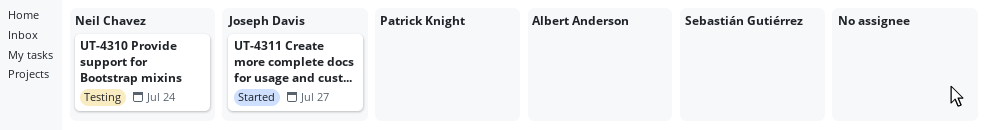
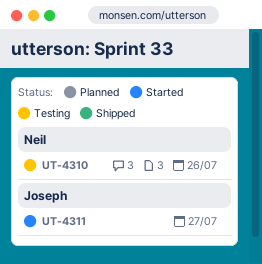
UT-4310, due: Jul 24 -> Jul 26

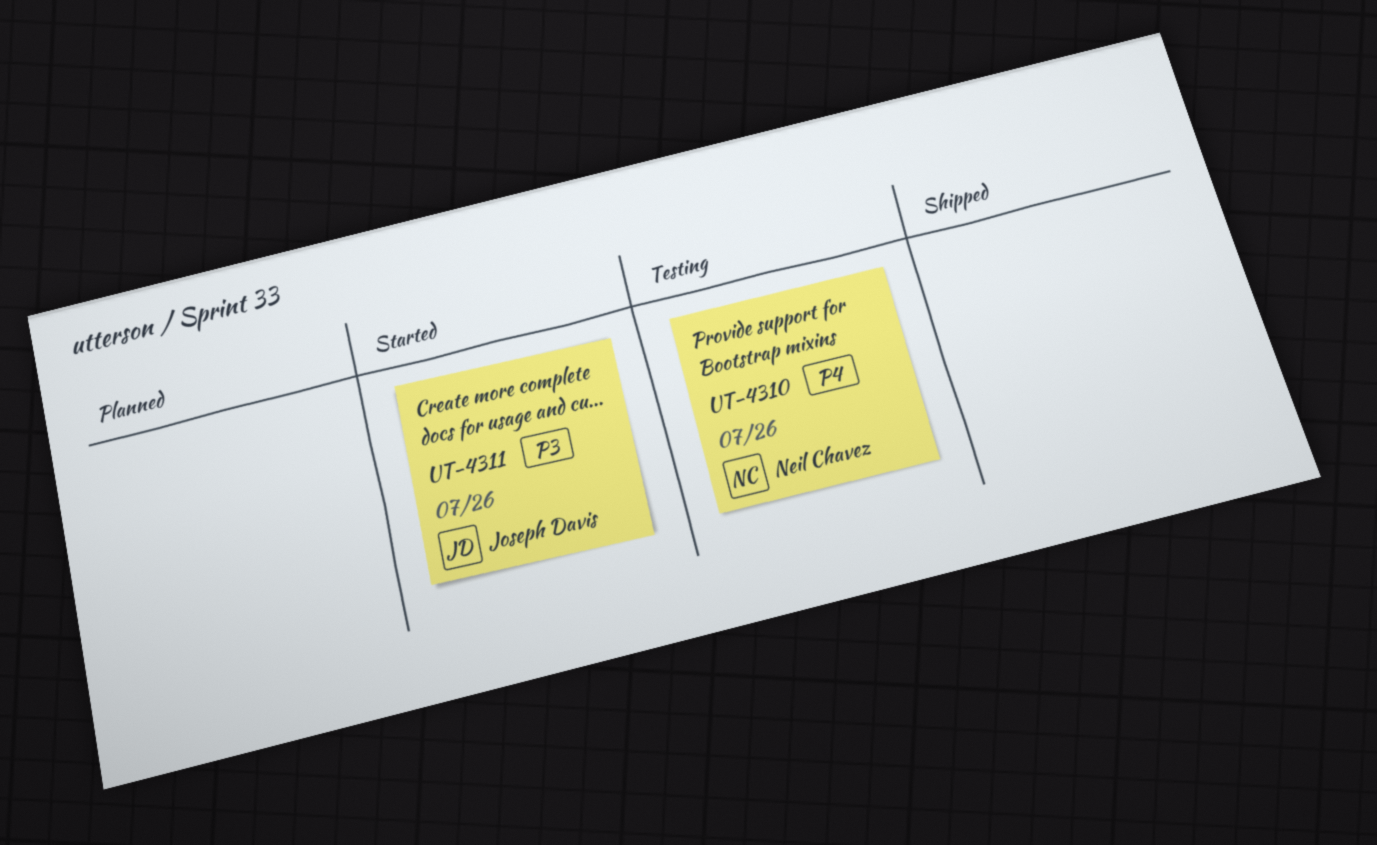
UT-4311, due: Jul 27 -> Jul 26

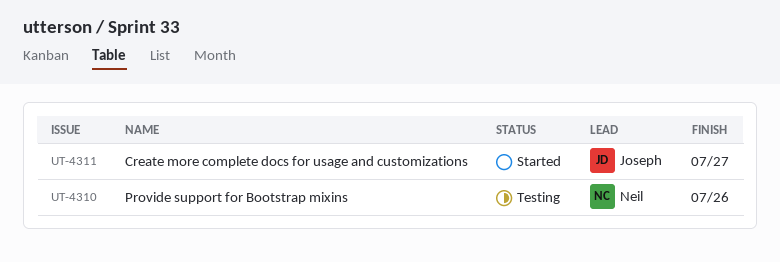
UT-4311, due: Jul 26 -> Jul 27

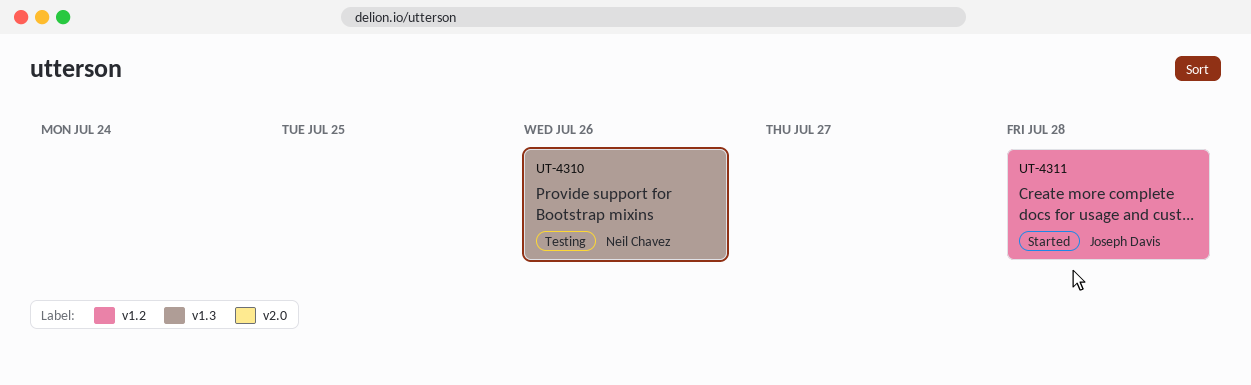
UT-4311, due: Jul 27 -> Jul 28

